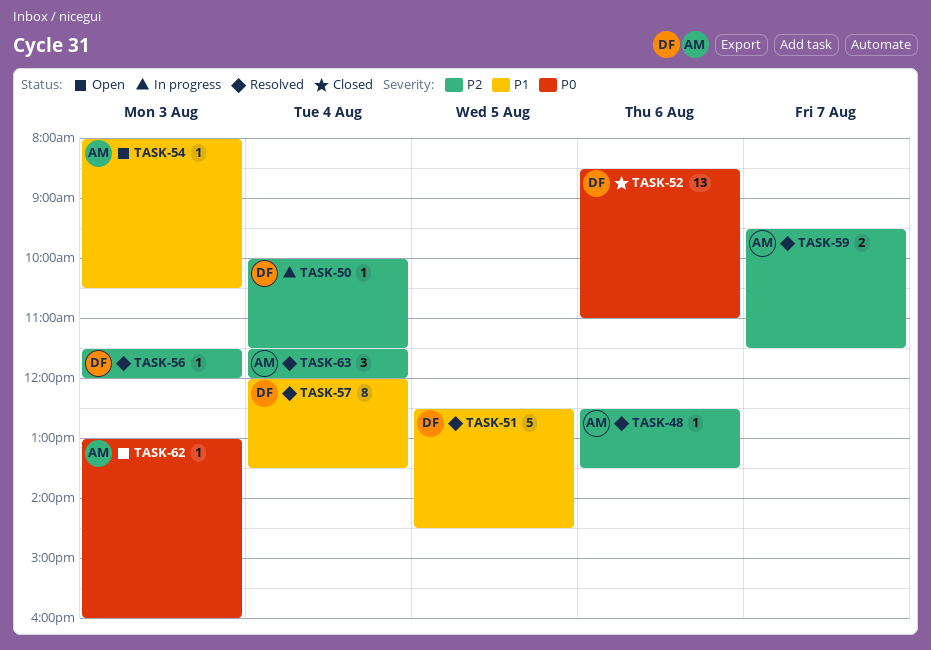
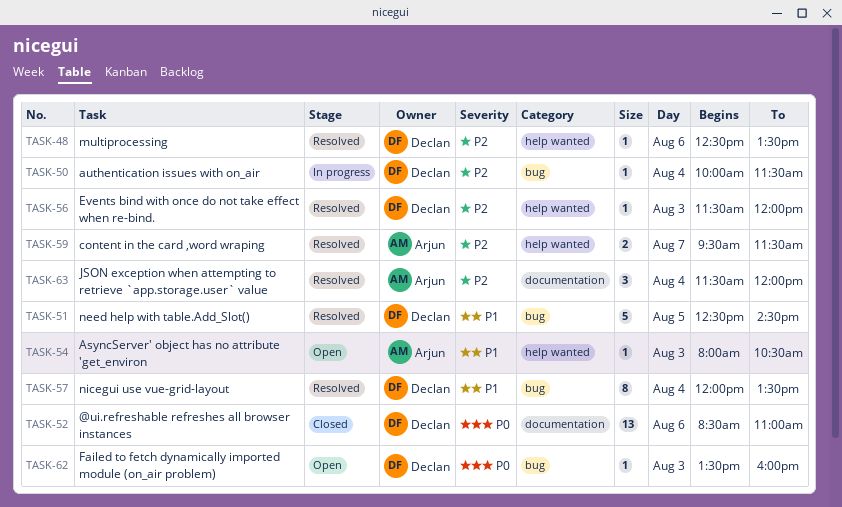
TASK-48, owner: Arjun -> Declan
TASK-62, owner: Arjun -> Declan
TASK-62, begins: 13:00 -> 13:30

